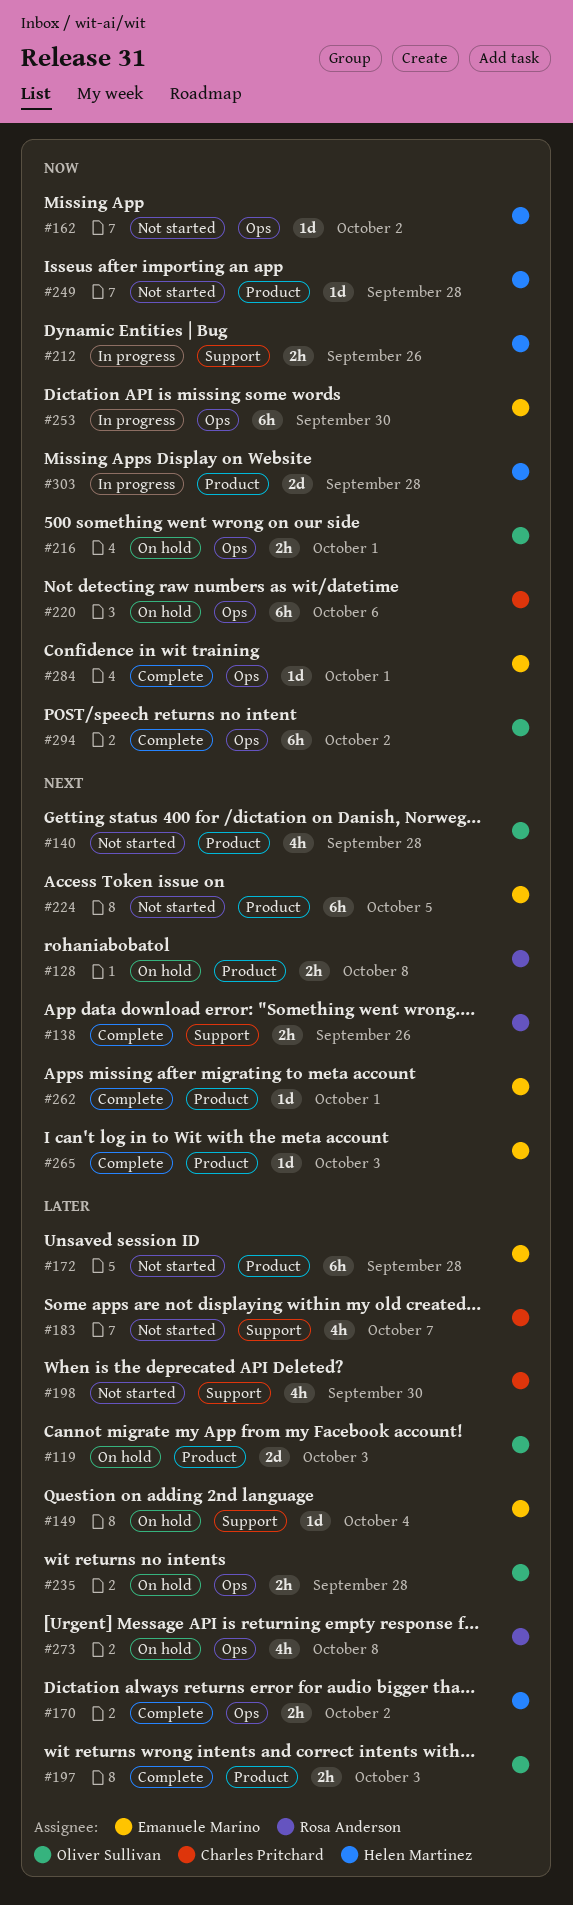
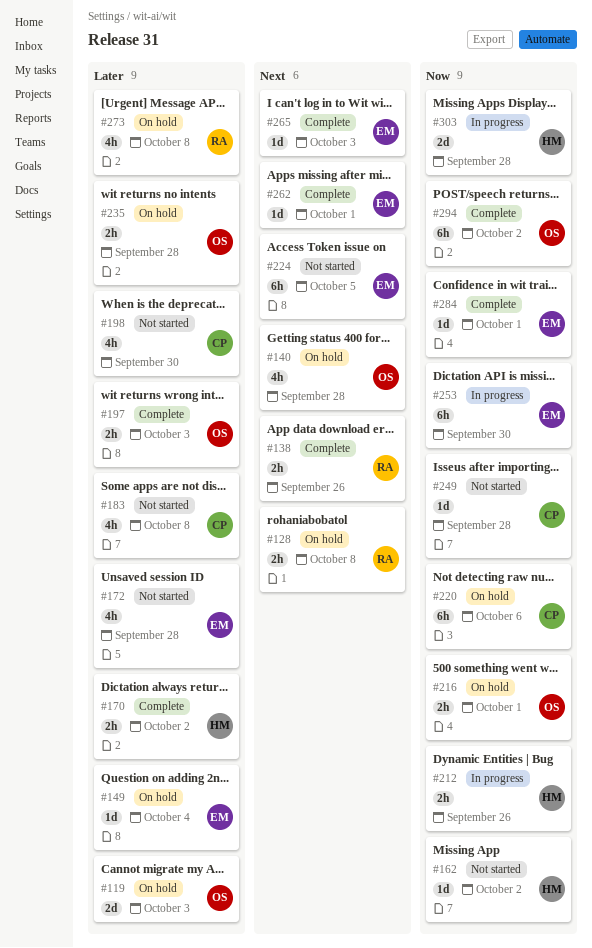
#140, status: Not started -> On hold
#172, estimate: 6h -> 4h
#183, due: Oct 7 -> Oct 8
#249, owner: Helen Martinez -> Charles Pritchard

